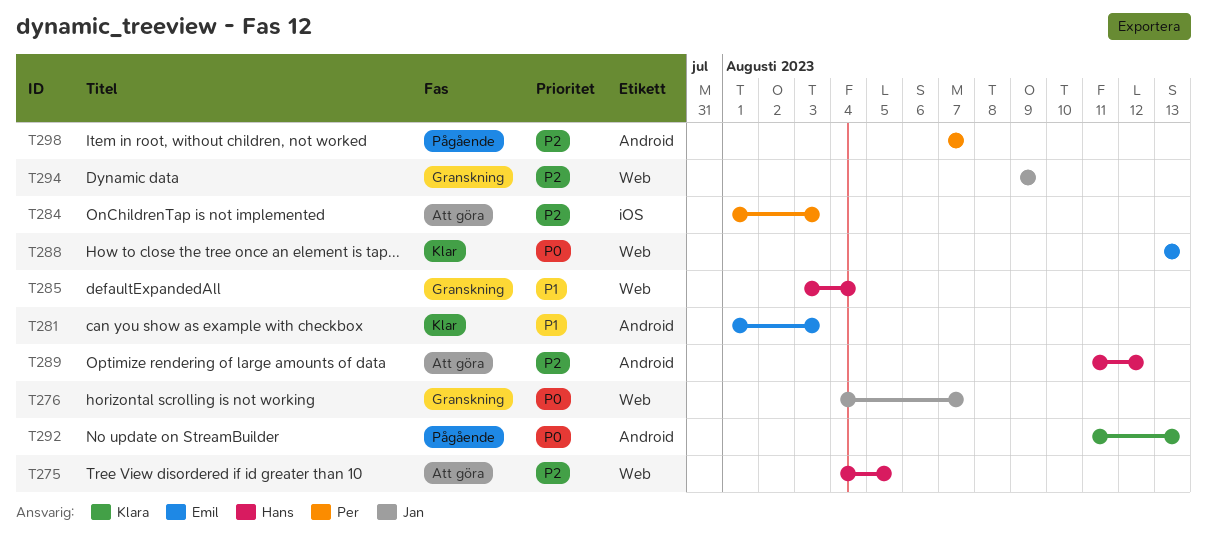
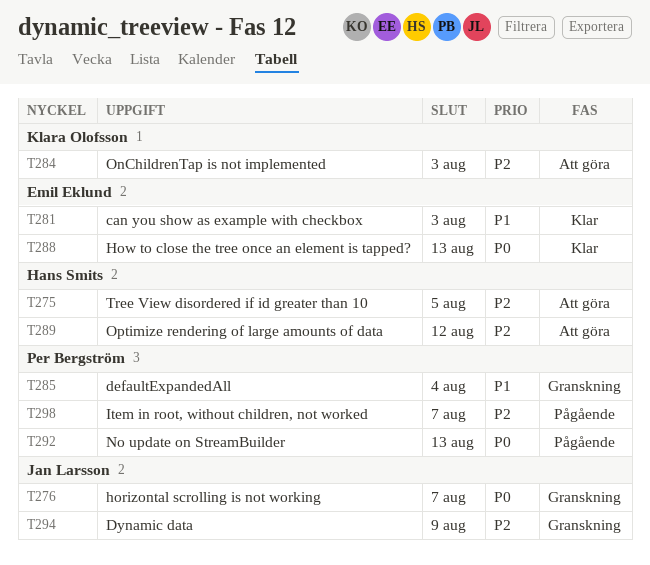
T284, owner: Per Bergström -> Klara Olofsson
T285, owner: Hans Smits -> Per Bergström
T292, owner: Klara Olofsson -> Per Bergström

